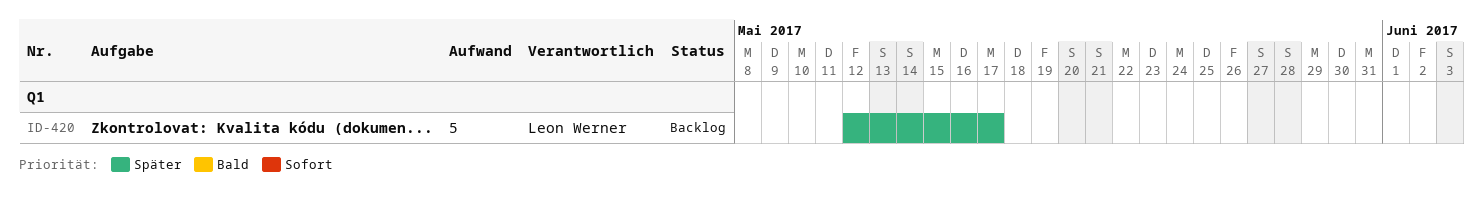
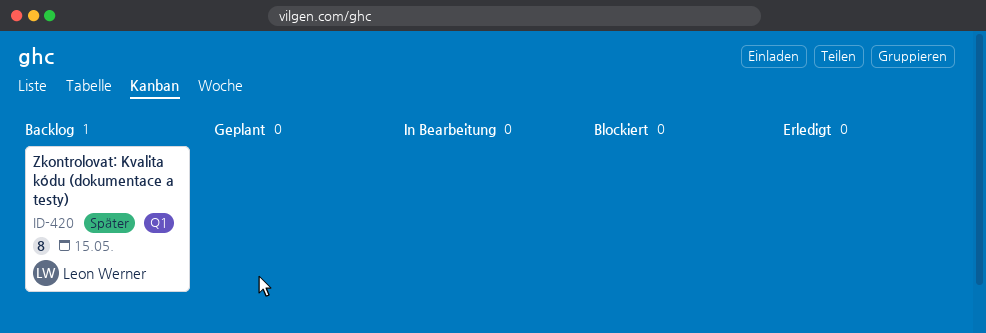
ID-420, estimate: 5 -> 8
ID-420, due: May 17 -> May 15

